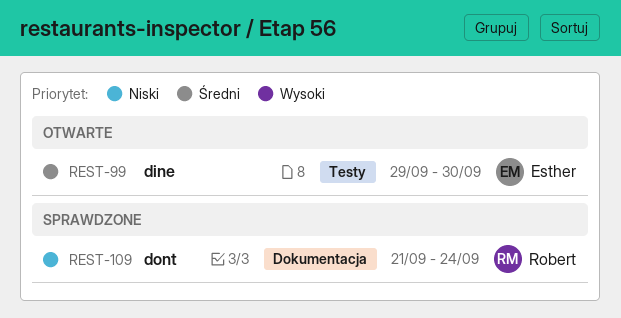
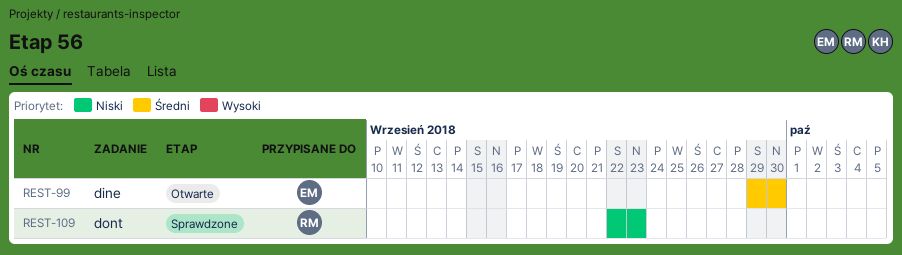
REST-109, start: Sep 21 -> Sep 22
REST-109, due: Sep 24 -> Sep 23

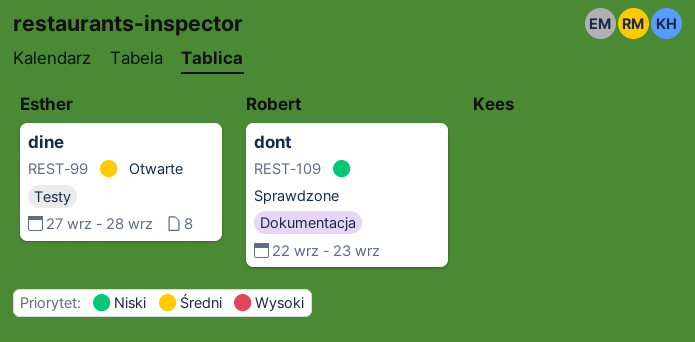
REST-99, start: Sep 29 -> Sep 27
REST-99, due: Sep 30 -> Sep 28

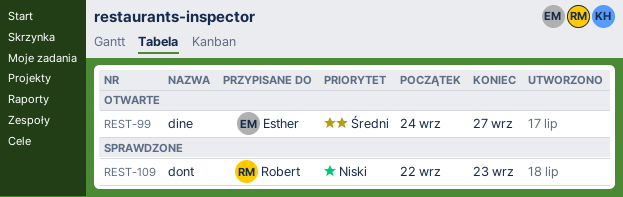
REST-99, start: Sep 27 -> Sep 24
REST-99, due: Sep 28 -> Sep 27

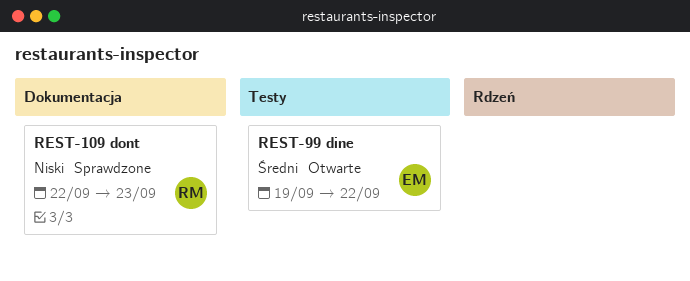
REST-99, start: Sep 24 -> Sep 19
REST-99, due: Sep 27 -> Sep 22

